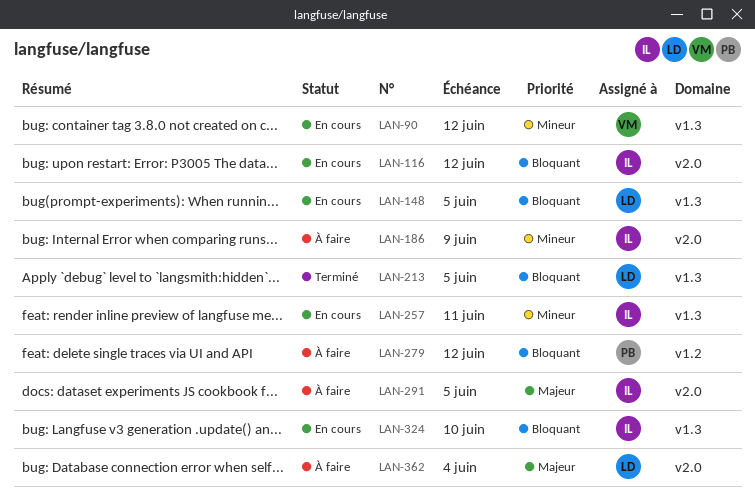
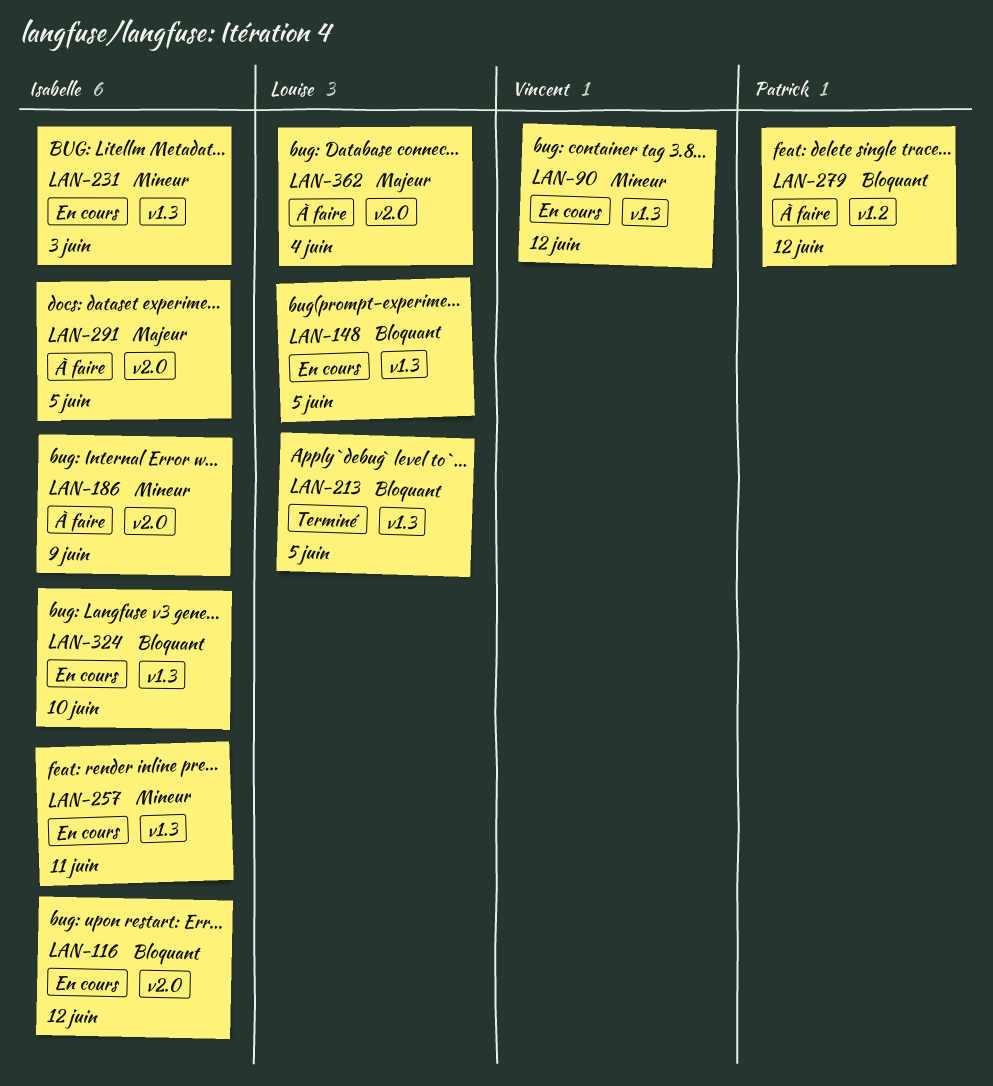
LAN-231: none -> present

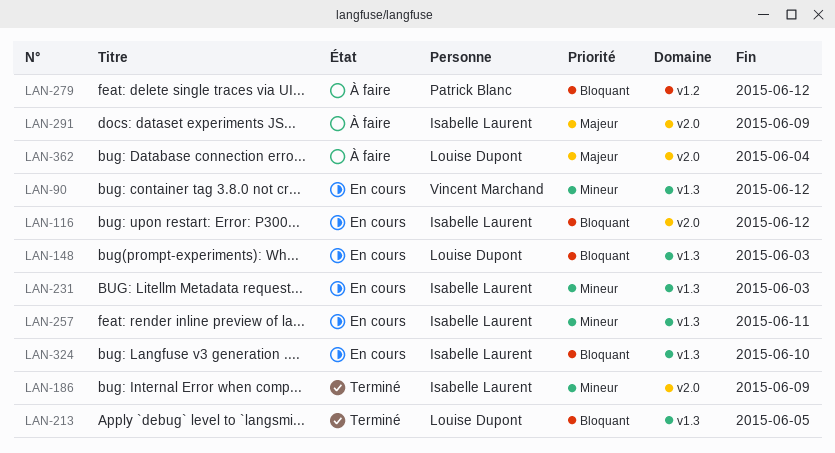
LAN-148, due: Jun 5 -> Jun 3
LAN-186, status: À faire -> Terminé
LAN-291, due: Jun 5 -> Jun 9

